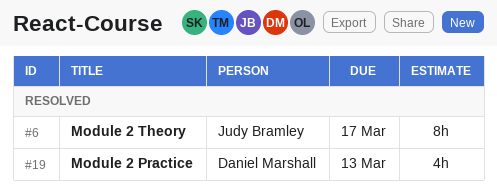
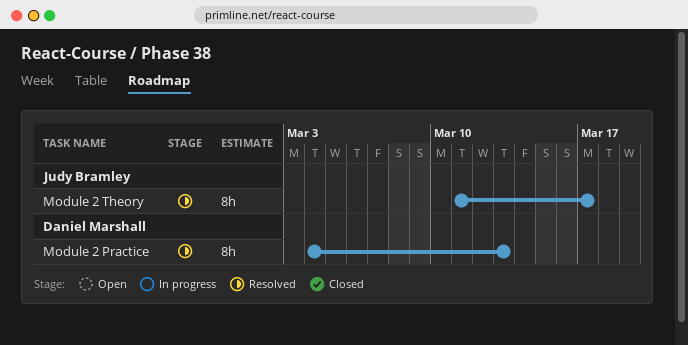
Module 2 Practice, estimate: 4h -> 8h

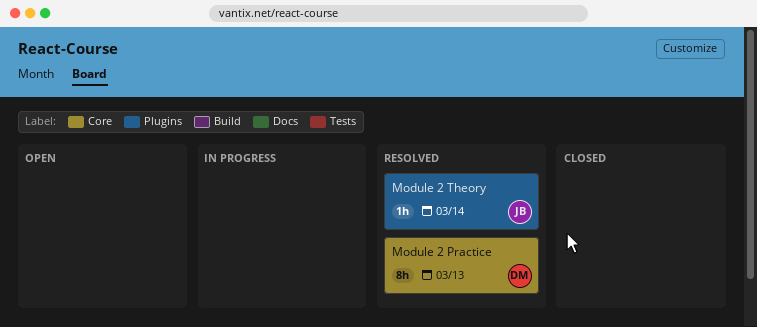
Module 2 Theory, estimate: 8h -> 1h
Module 2 Theory, due: Mar 17 -> Mar 14

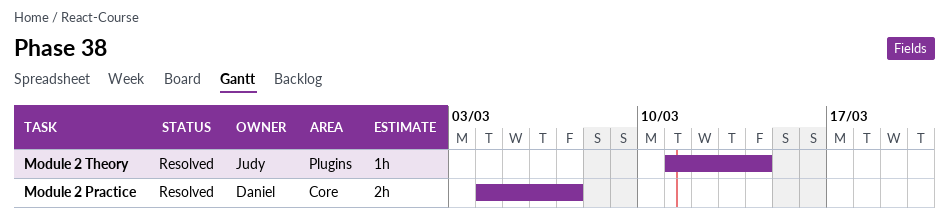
Module 2 Practice, estimate: 8h -> 2h
Module 2 Practice, due: Mar 13 -> Mar 7

